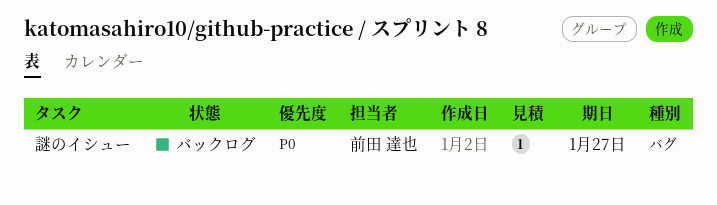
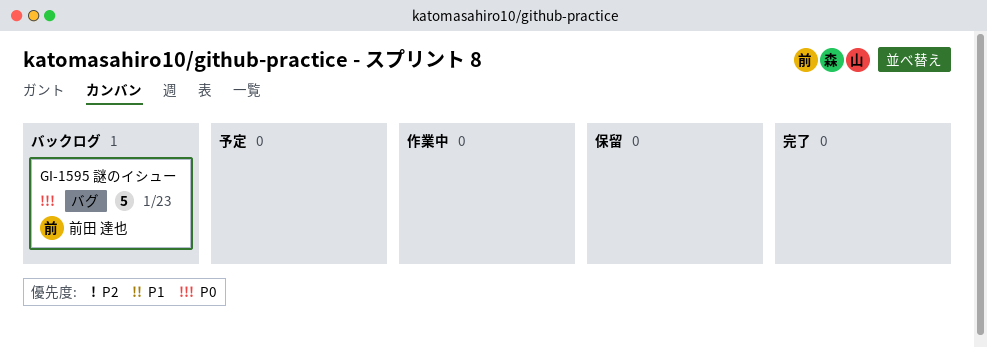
謎のイシュー, estimate: 1 -> 5
謎のイシュー, due: Jan 27 -> Jan 23

